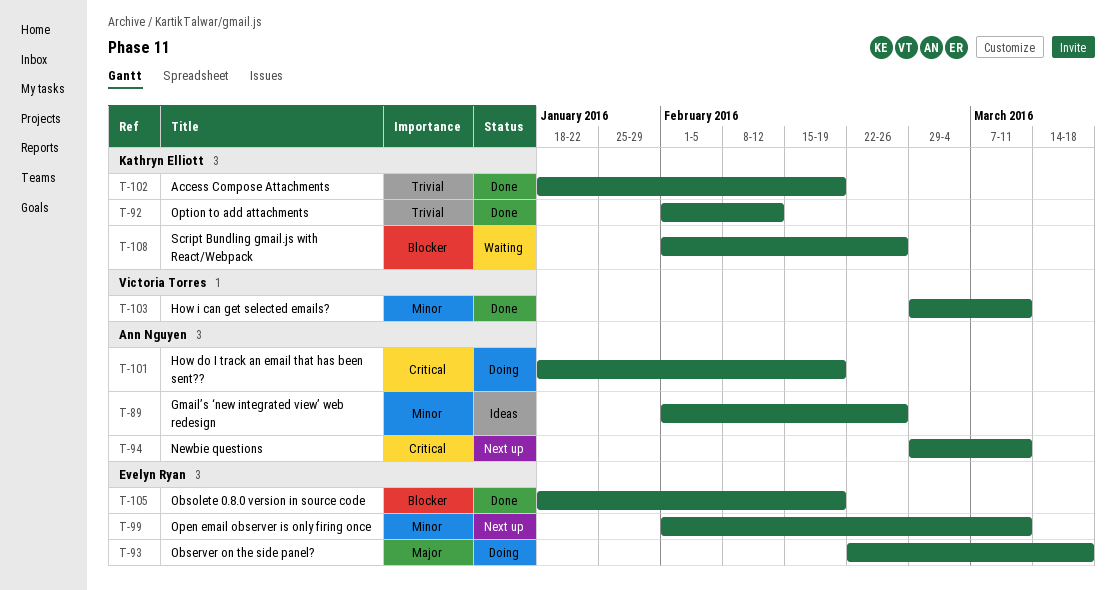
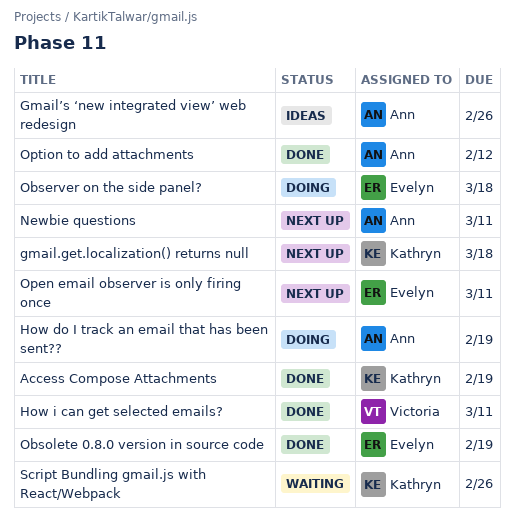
gmail.get.localization() returns null: none -> present
Option to add attachments, owner: Kathryn Elliott -> Ann Nguyen

